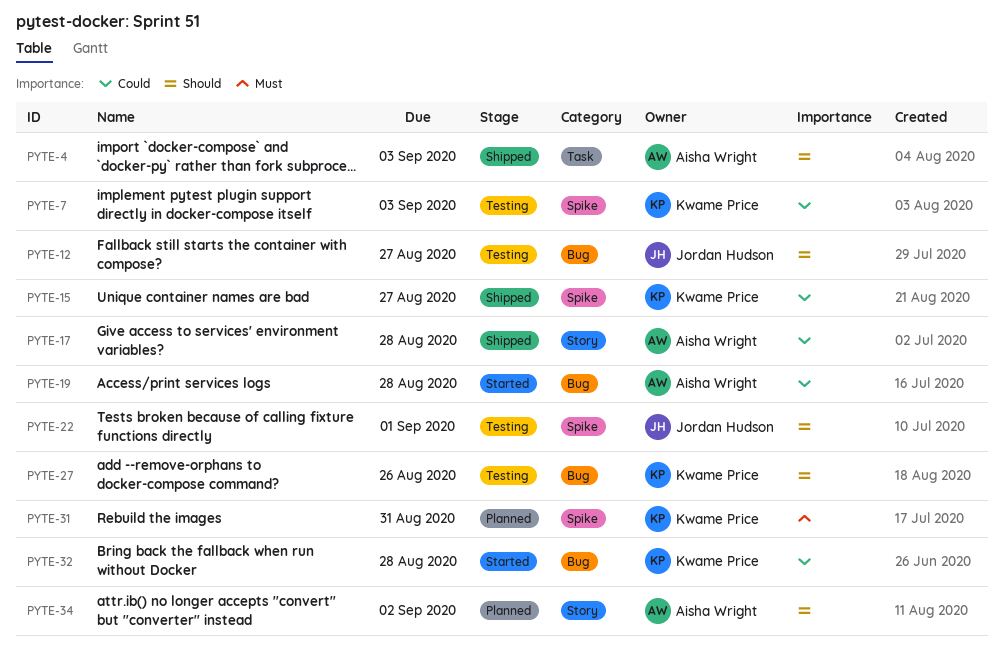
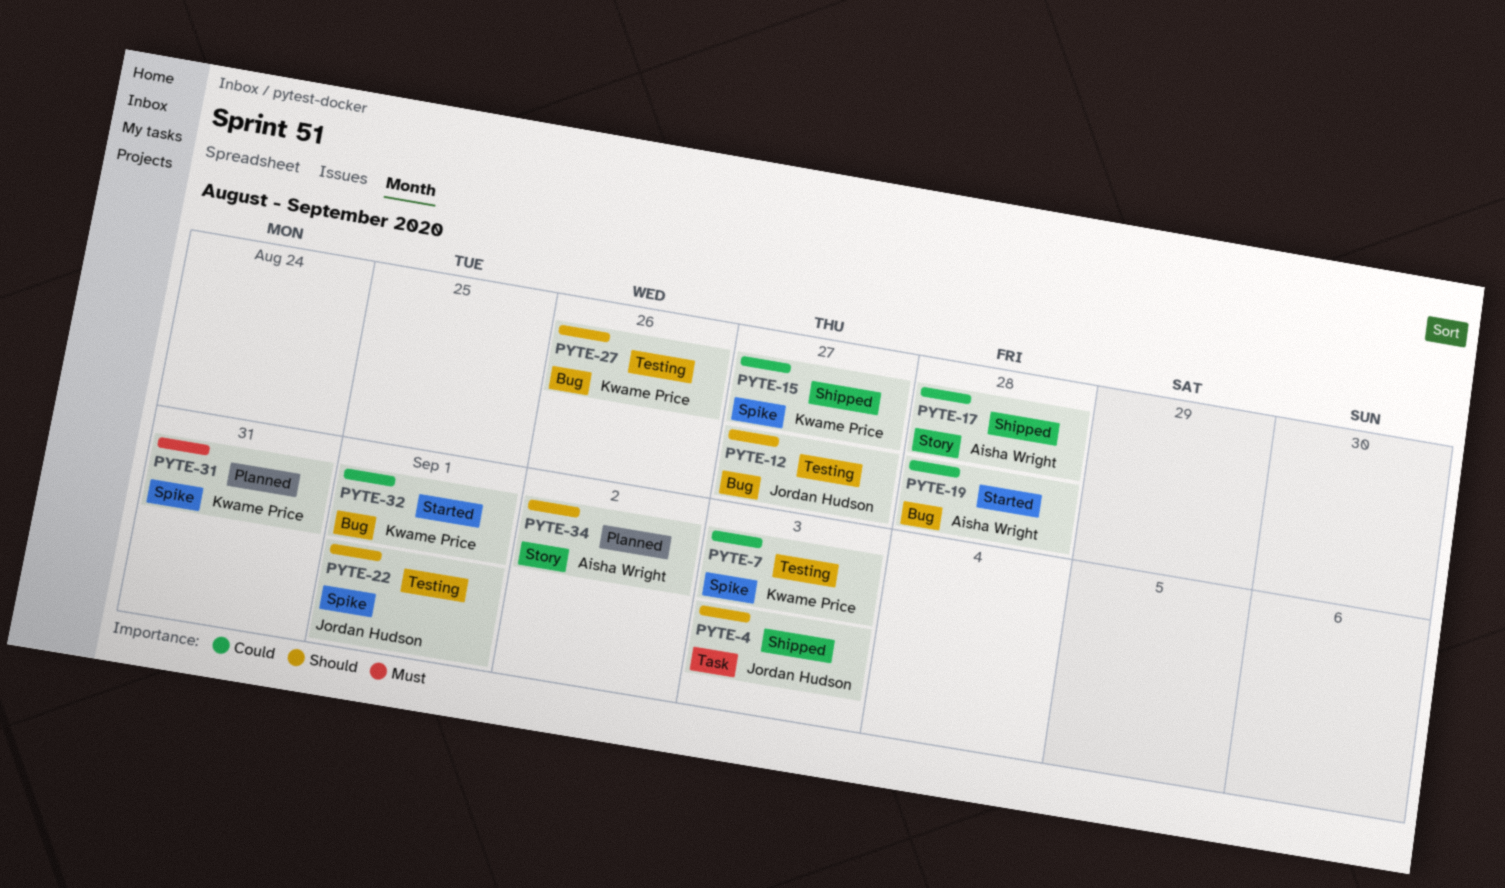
PYTE-4, owner: Aisha Wright -> Jordan Hudson
PYTE-32, due: Aug 28 -> Sep 1

